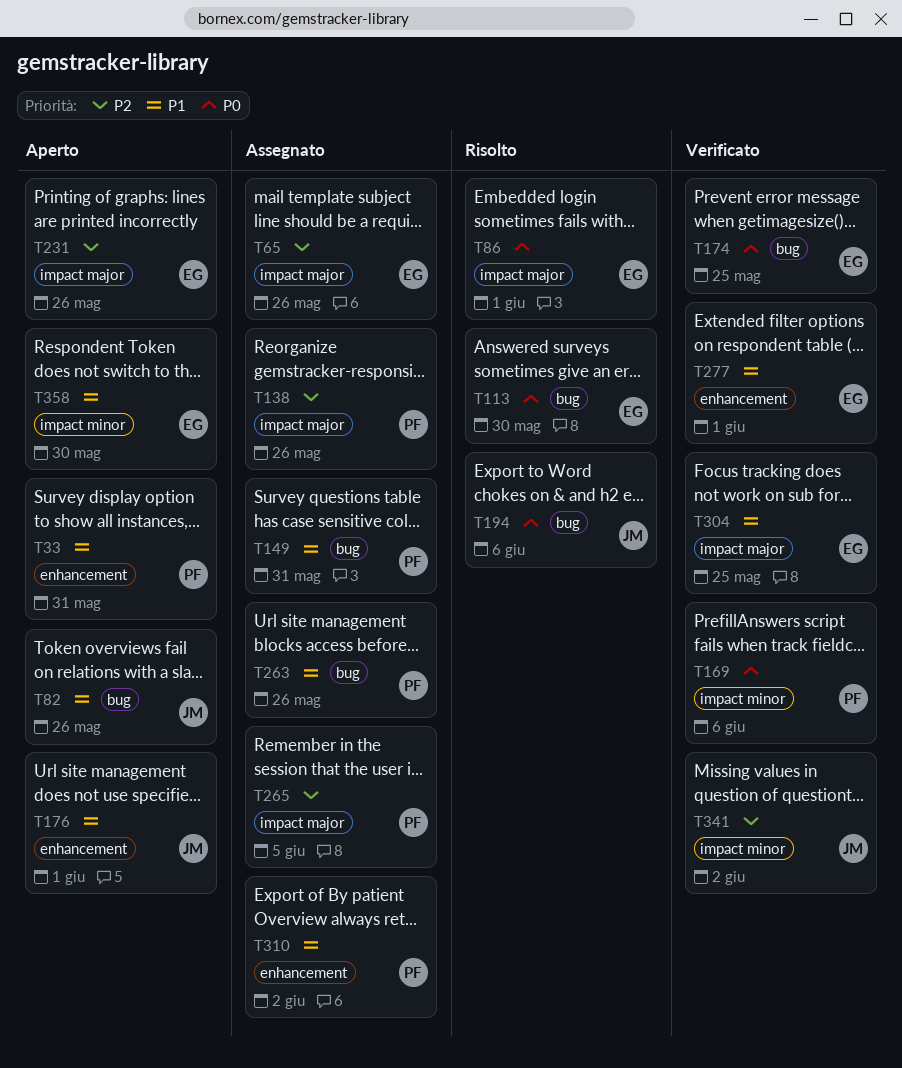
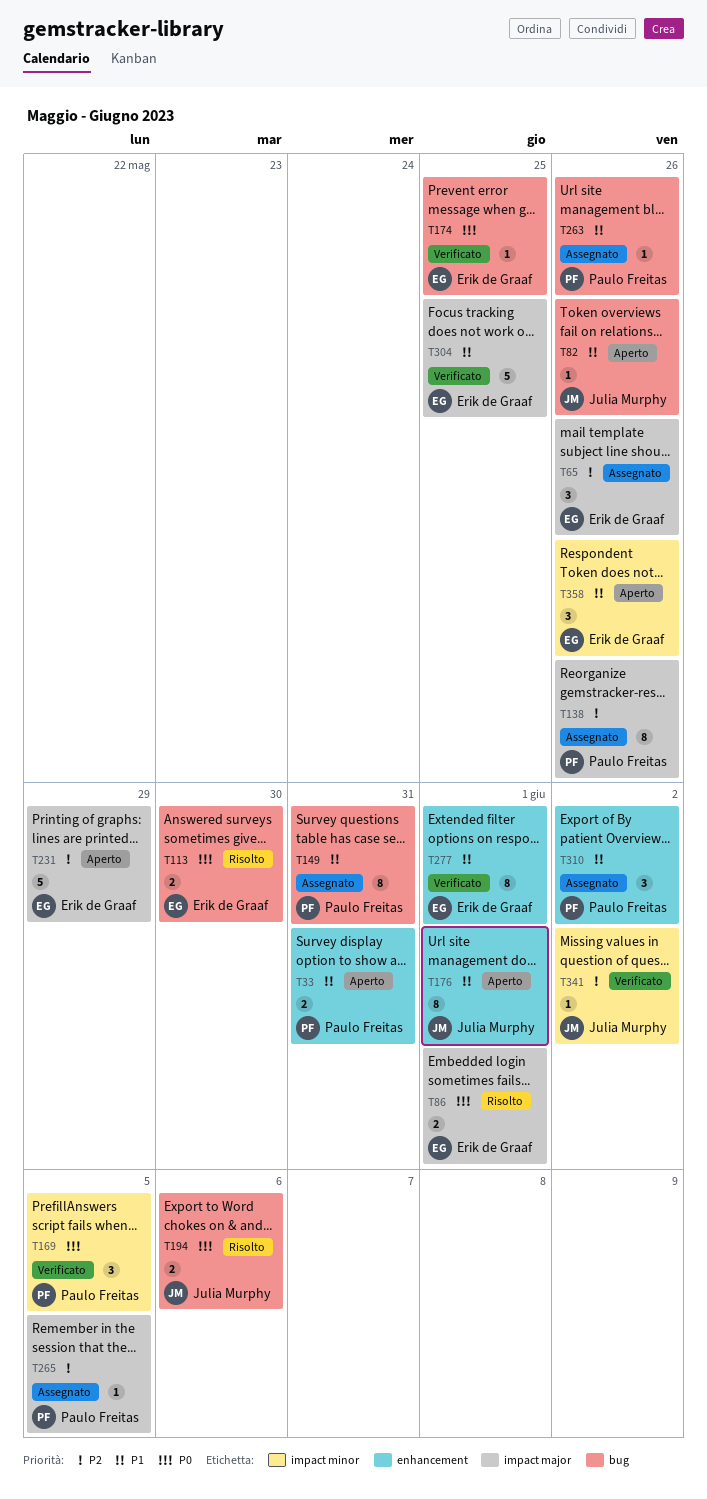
T169, due: Jun 6 -> Jun 5
T231, due: May 26 -> May 29
T358, due: May 30 -> May 26

